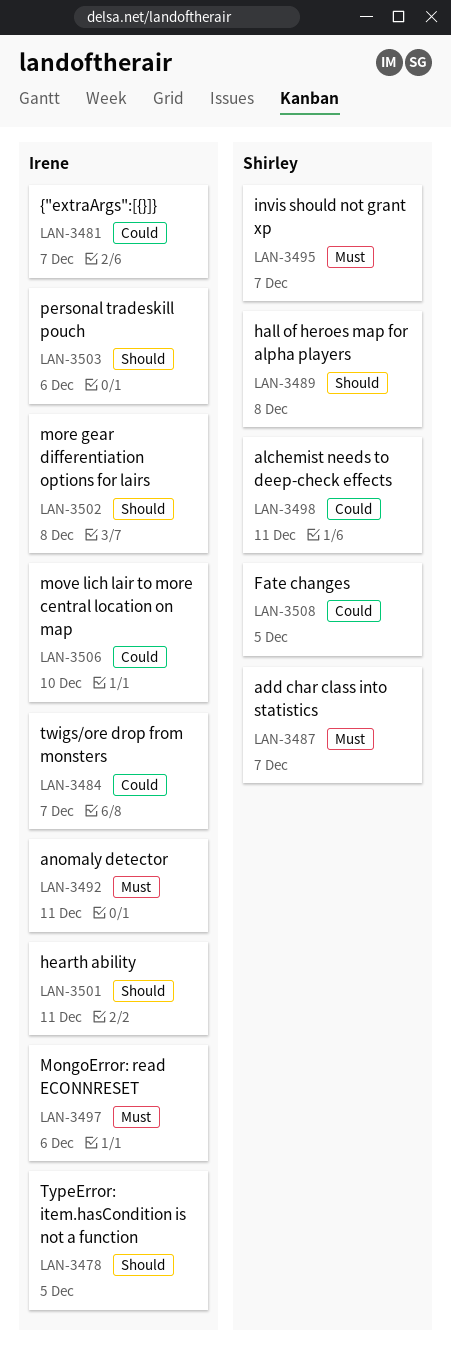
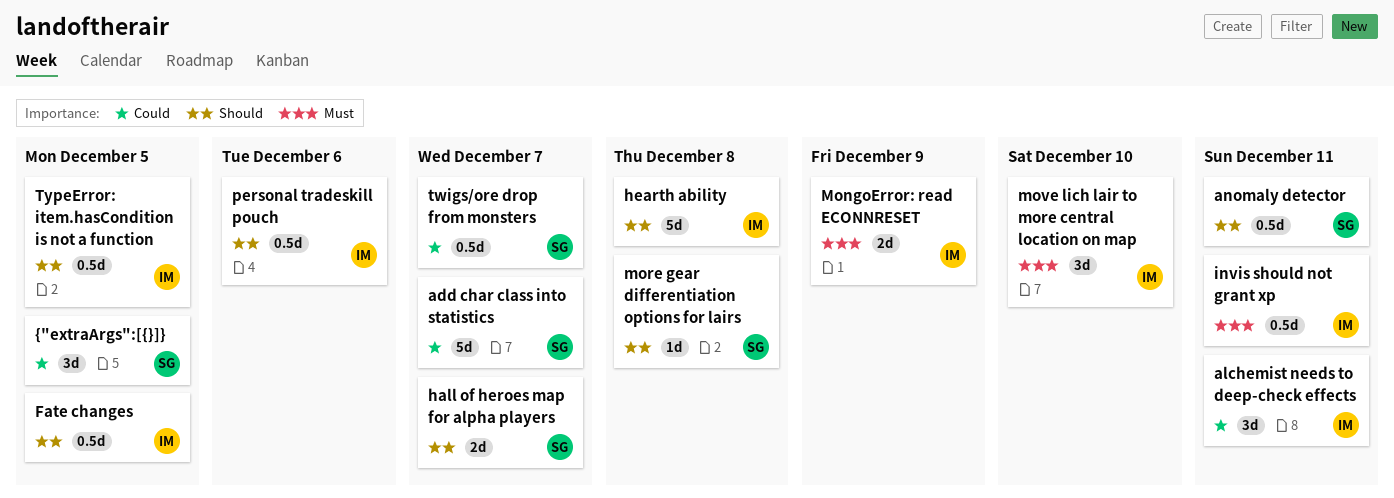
add char class into statistics, priority: Must -> Could
alchemist needs to deep-check effects, owner: Shirley -> Irene
anomaly detector, owner: Irene -> Shirley
anomaly detector, priority: Must -> Should
Fate changes, owner: Shirley -> Irene
Fate changes, priority: Could -> Should
hall of heroes map for alpha players, due: Dec 8 -> Dec 7
hearth ability, due: Dec 11 -> Dec 8
invis should not grant xp, owner: Shirley -> Irene
invis should not grant xp, due: Dec 7 -> Dec 11
MongoError: read ECONNRESET, due: Dec 6 -> Dec 9
more gear differentiation options for lairs, owner: Irene -> Shirley
move lich lair to more central location on map, priority: Could -> Must
twigs/ore drop from monsters, owner: Irene -> Shirley
{"extraArgs":[{}]}, owner: Irene -> Shirley
{"extraArgs":[{}]}, due: Dec 7 -> Dec 5

